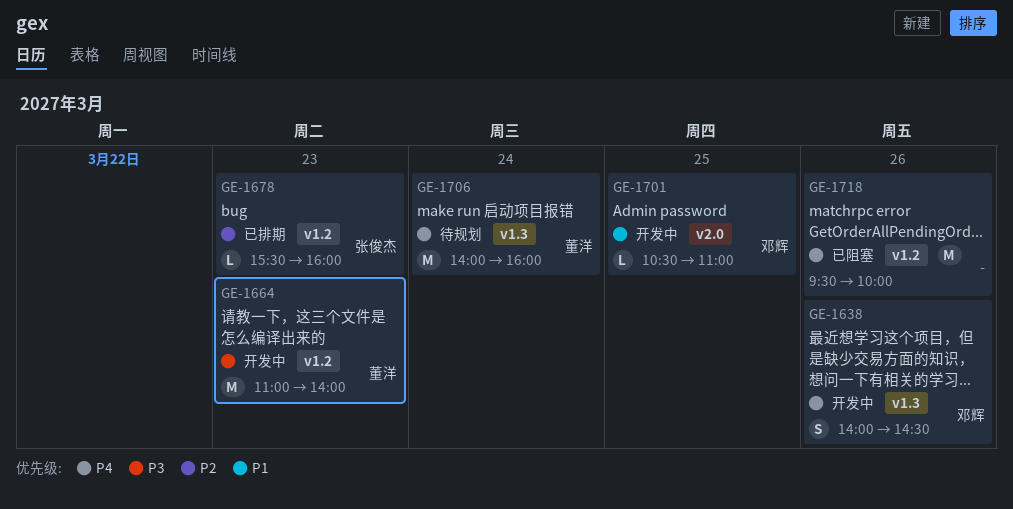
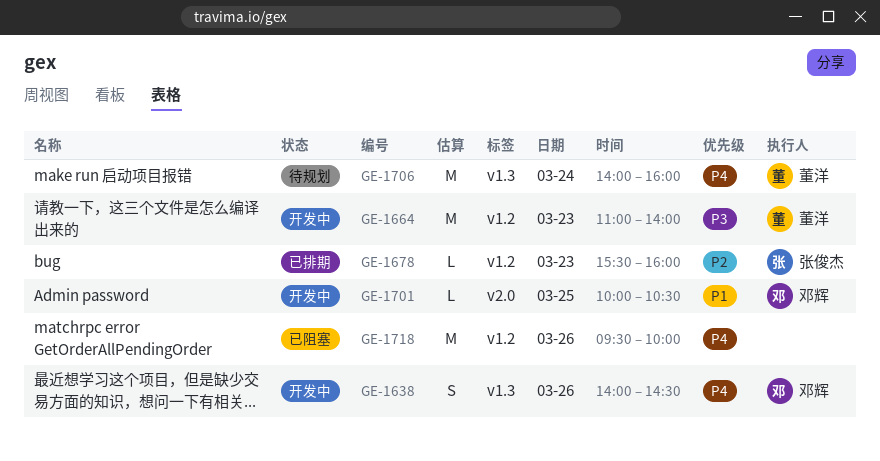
GE-1701, begins: 10:30 -> 10:00
GE-1701, ends: 11:00 -> 10:30

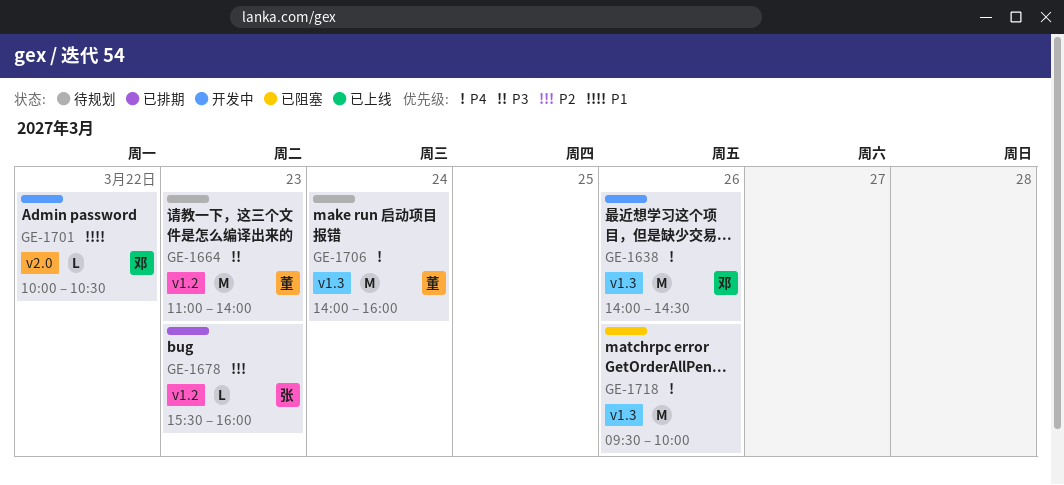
GE-1638, estimate: S -> M
GE-1664, status: 开发中 -> 待规划
GE-1701, day: Mar 25 -> Mar 22
GE-1718, label: v1.2 -> v1.3

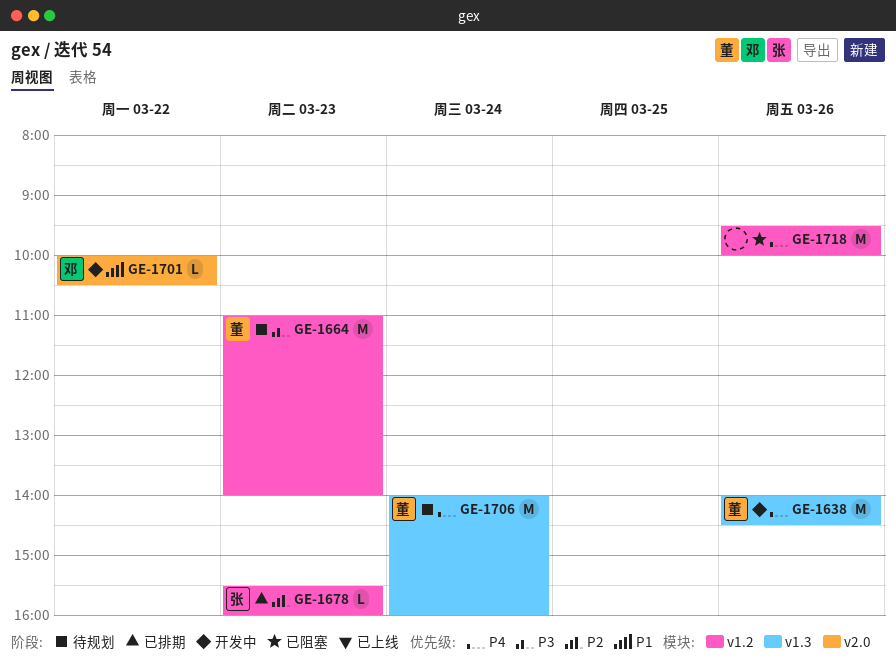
GE-1638, owner: 邓 -> 董
GE-1718, label: v1.3 -> v1.2

